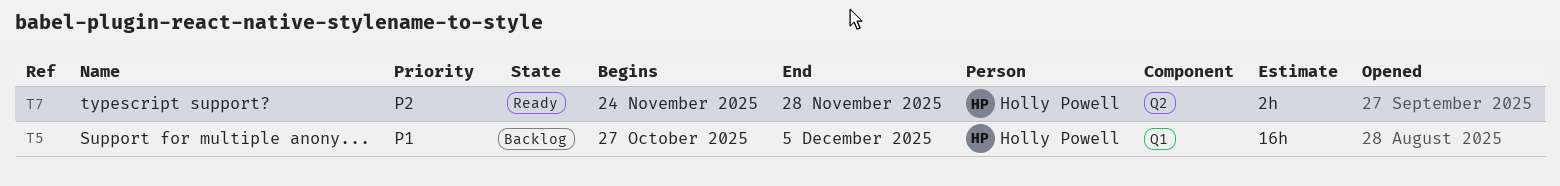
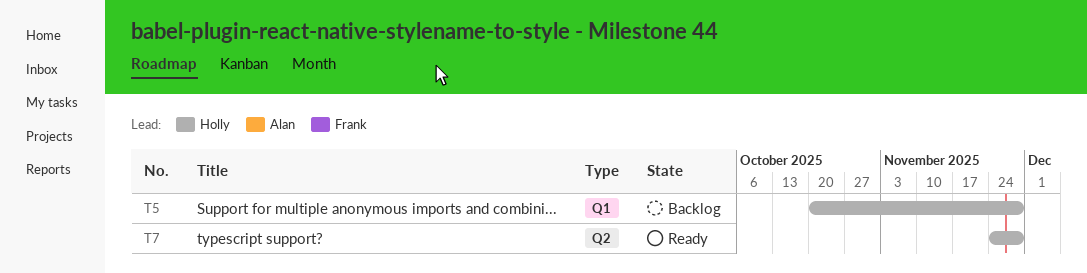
T5, start: Oct 27 -> Oct 20
T5, due: Dec 5 -> Nov 28

